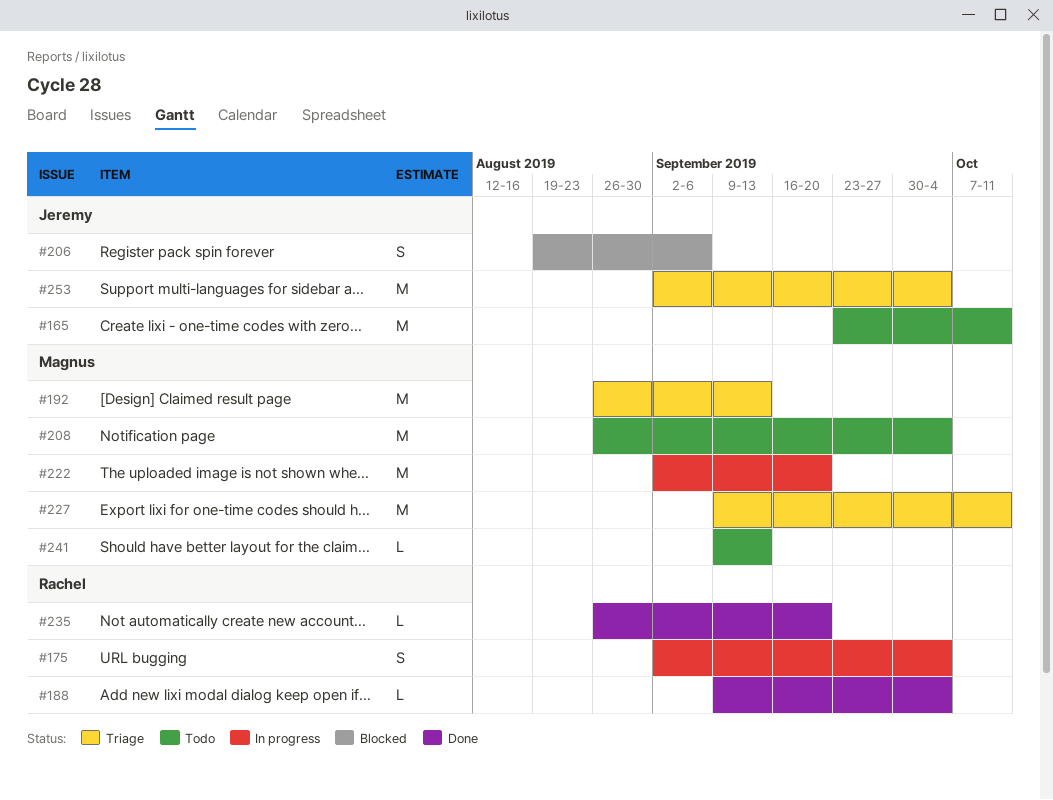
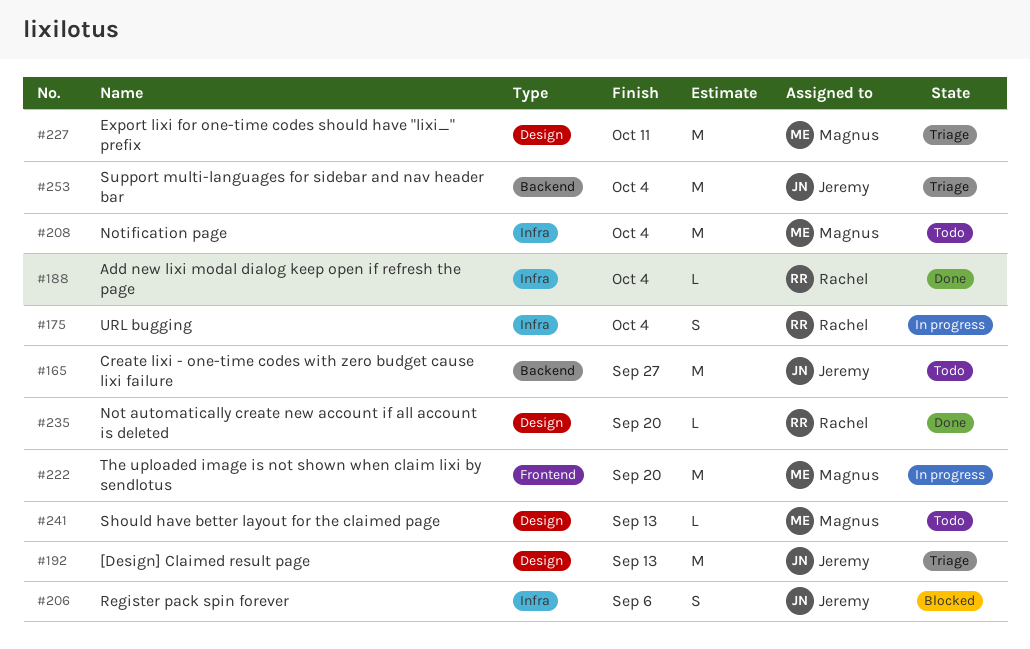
#165, due: Oct 11 -> Sep 27
#192, owner: Magnus -> Jeremy

